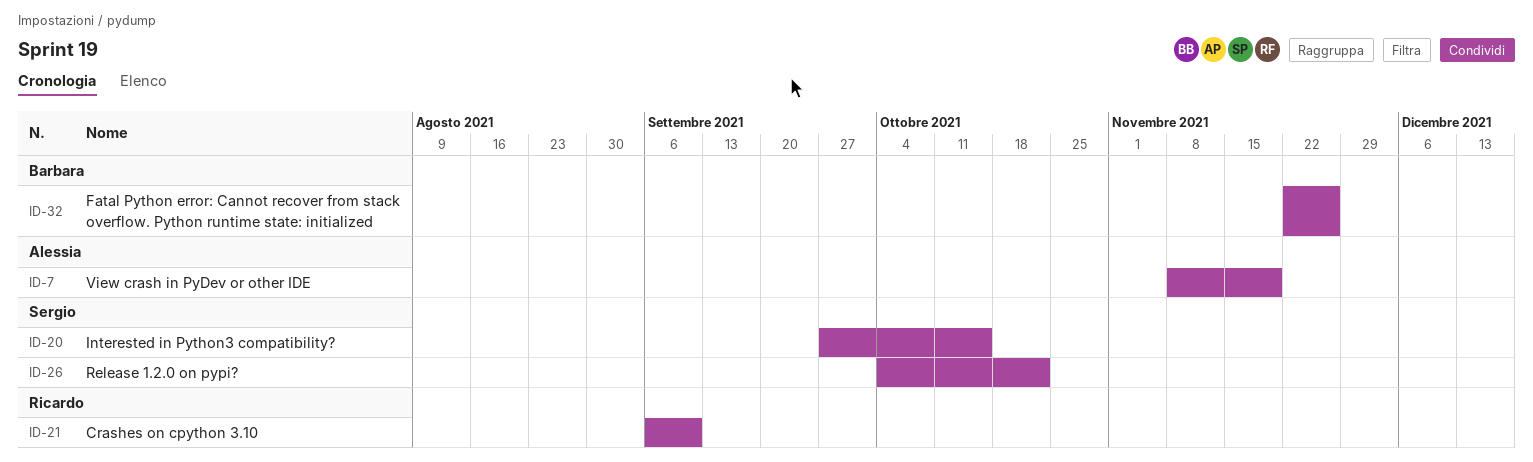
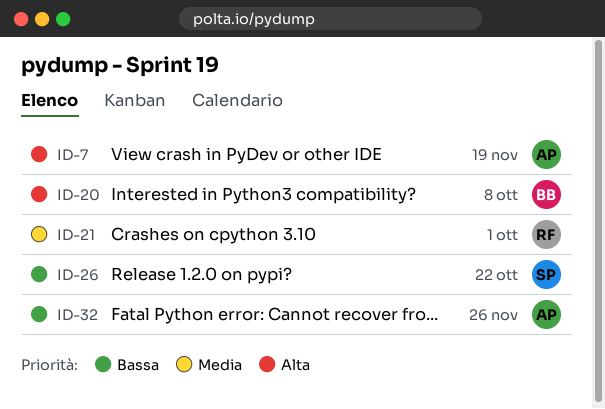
ID-20, owner: Sergio -> Barbara
ID-20, due: Oct 15 -> Oct 8
ID-21, due: Sep 10 -> Oct 1
ID-32, owner: Barbara -> Alessia

